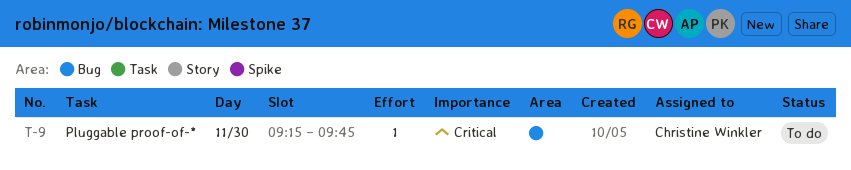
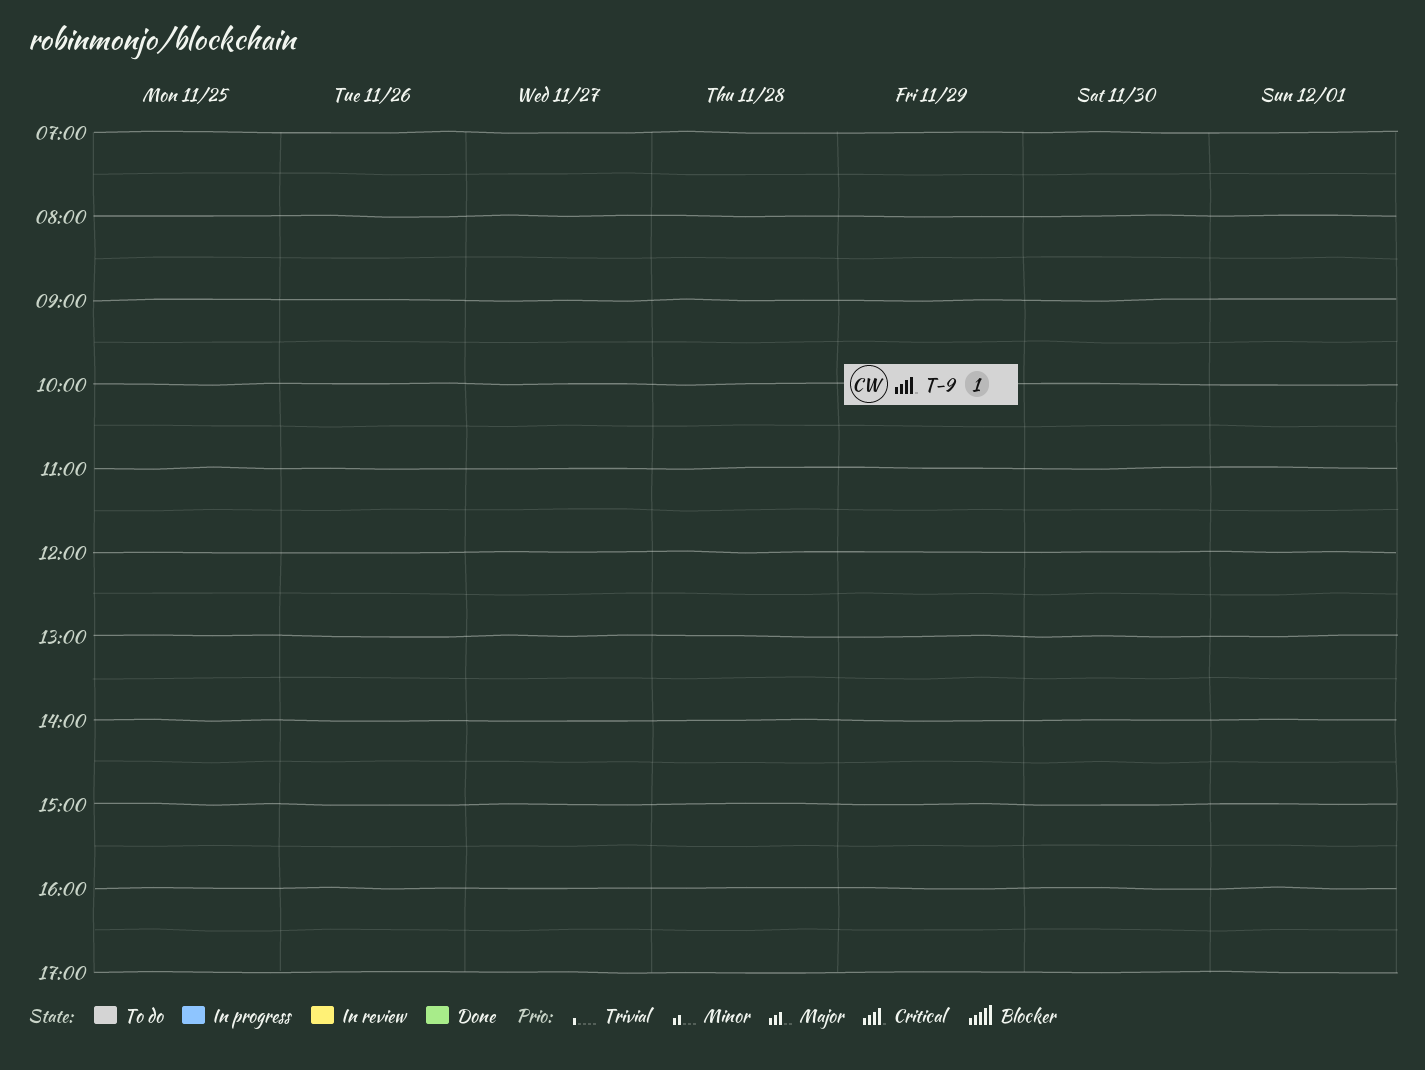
T-9, day: Nov 30 -> Nov 29
T-9, begins: 09:15 -> 09:45
T-9, ends: 09:45 -> 10:15

